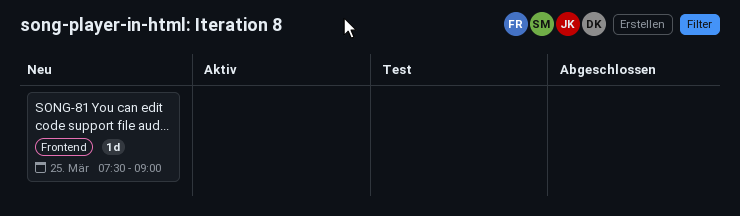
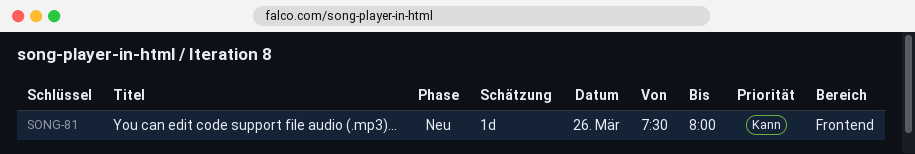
SONG-81, day: Mar 25 -> Mar 26
SONG-81, ends: 09:00 -> 08:00

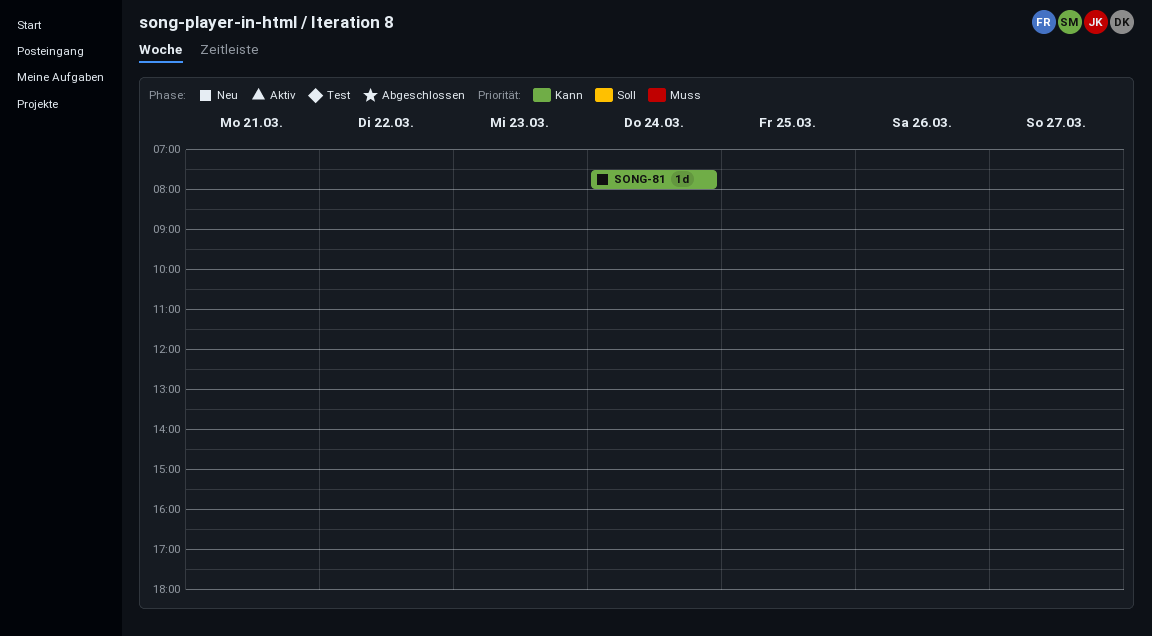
SONG-81, day: Mar 26 -> Mar 24

